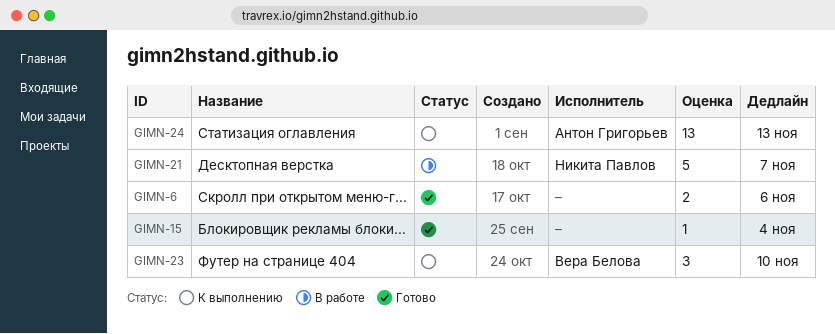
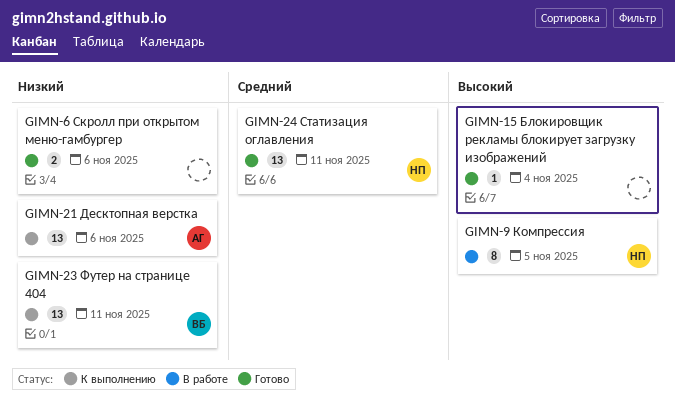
GIMN-9: none -> present
GIMN-21, status: В работе -> К выполнению
GIMN-21, owner: Никита Павлов -> Антон Григорьев
GIMN-21, estimate: 5 -> 13
GIMN-21, due: Nov 7 -> Nov 6
GIMN-23, estimate: 3 -> 13
GIMN-23, due: Nov 10 -> Nov 11
GIMN-24, status: К выполнению -> Готово
GIMN-24, owner: Антон Григорьев -> Никита Павлов
GIMN-24, due: Nov 13 -> Nov 11

